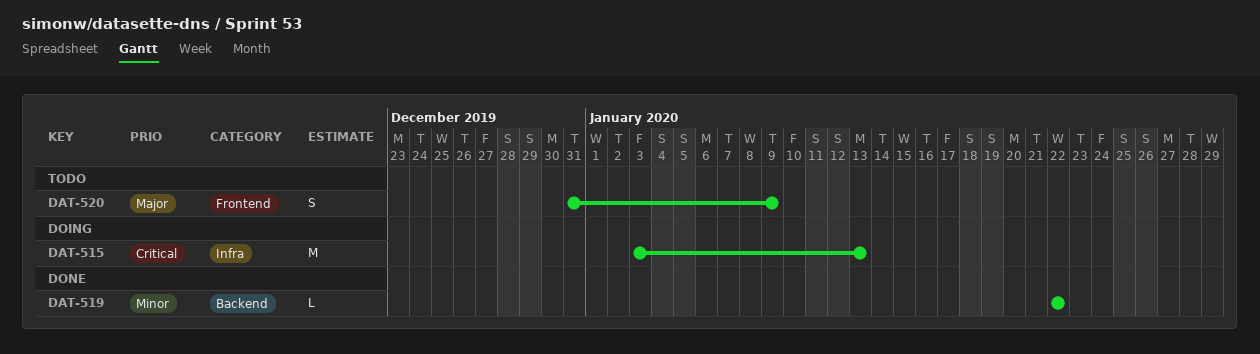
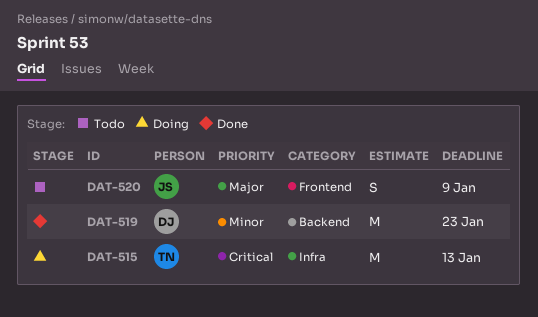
DAT-519, estimate: L -> M
DAT-519, due: Jan 22 -> Jan 23

